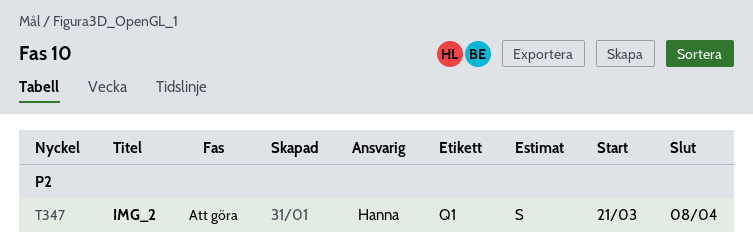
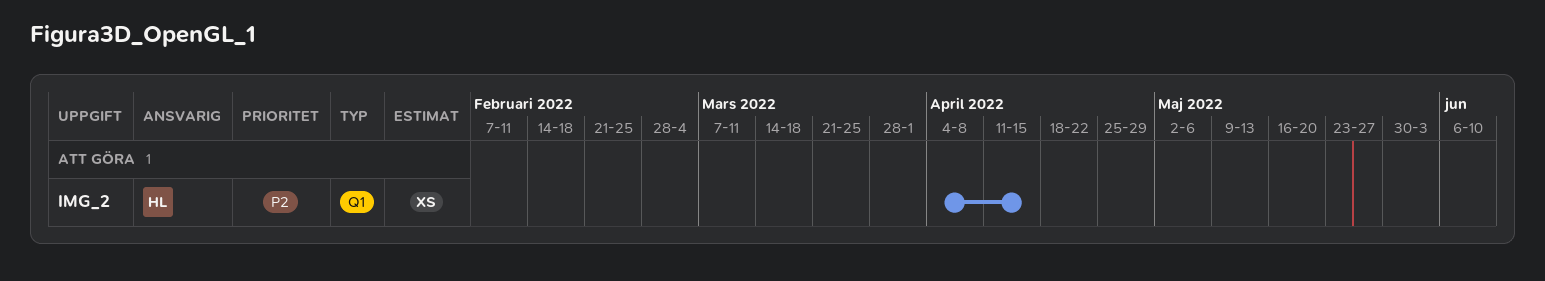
IMG_2, estimate: S -> XS
IMG_2, start: Mar 21 -> Apr 4
IMG_2, due: Apr 8 -> Apr 15

